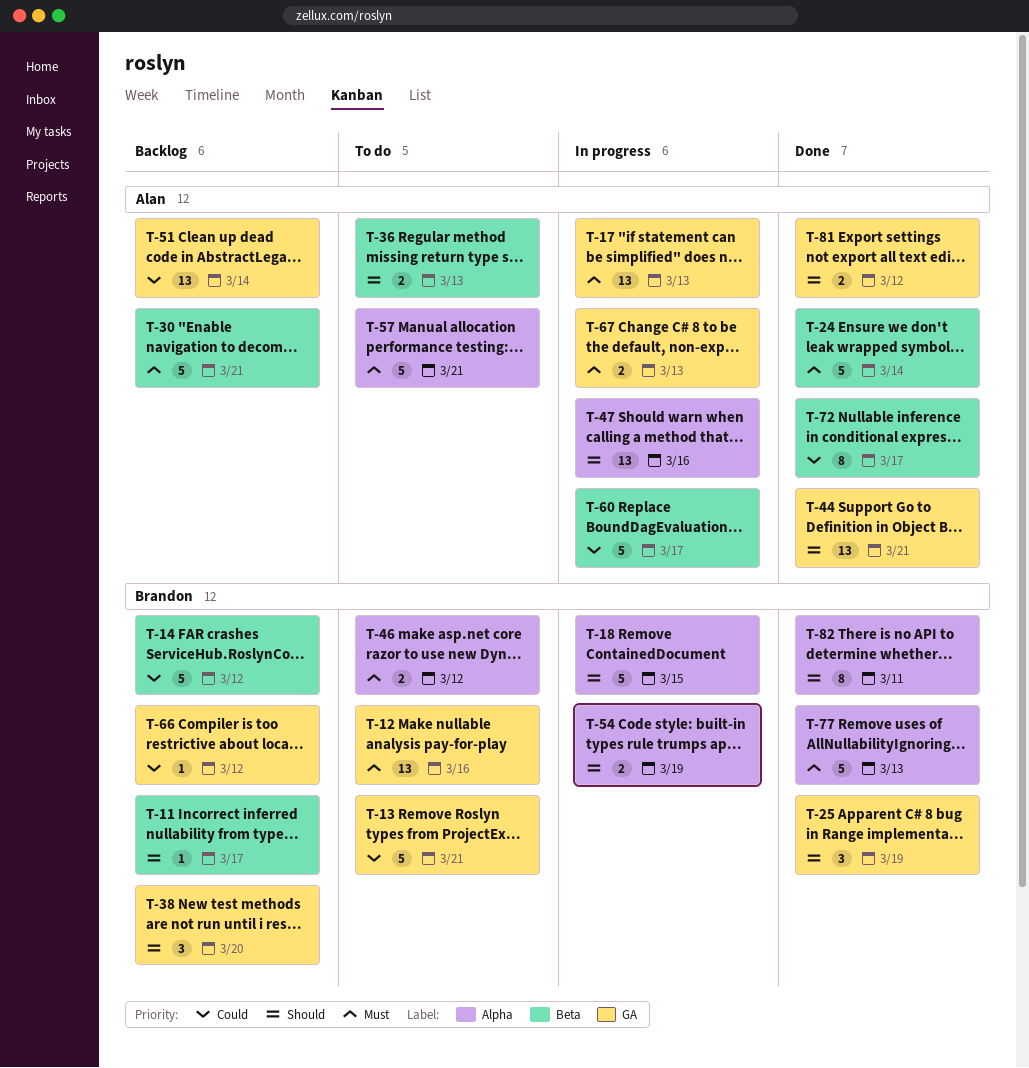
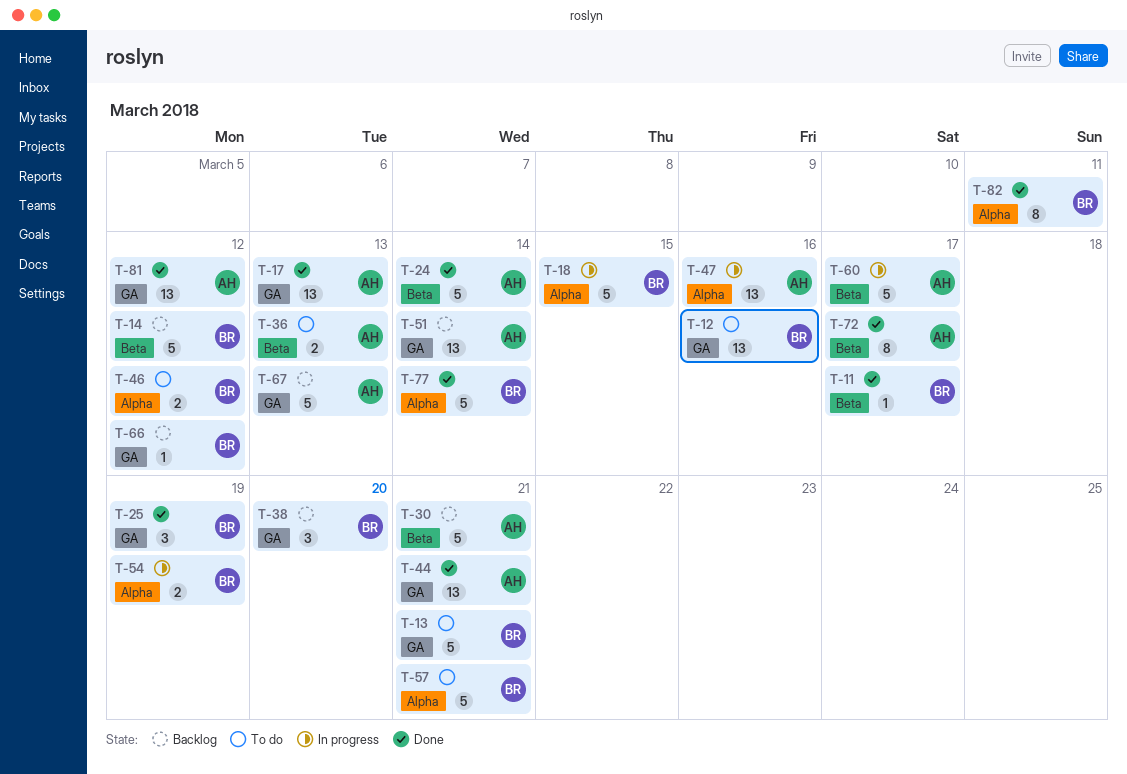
T-11, status: Backlog -> Done
T-17, status: In progress -> Done
T-57, owner: Alan -> Brandon
T-67, status: In progress -> Backlog
T-67, estimate: 2 -> 5
T-77, due: Mar 13 -> Mar 14
T-81, estimate: 2 -> 13

